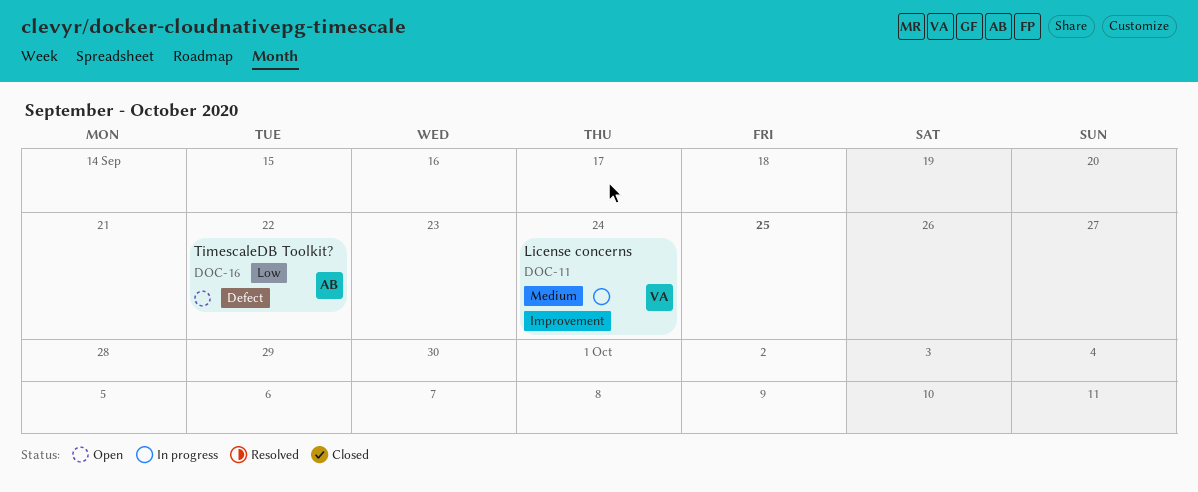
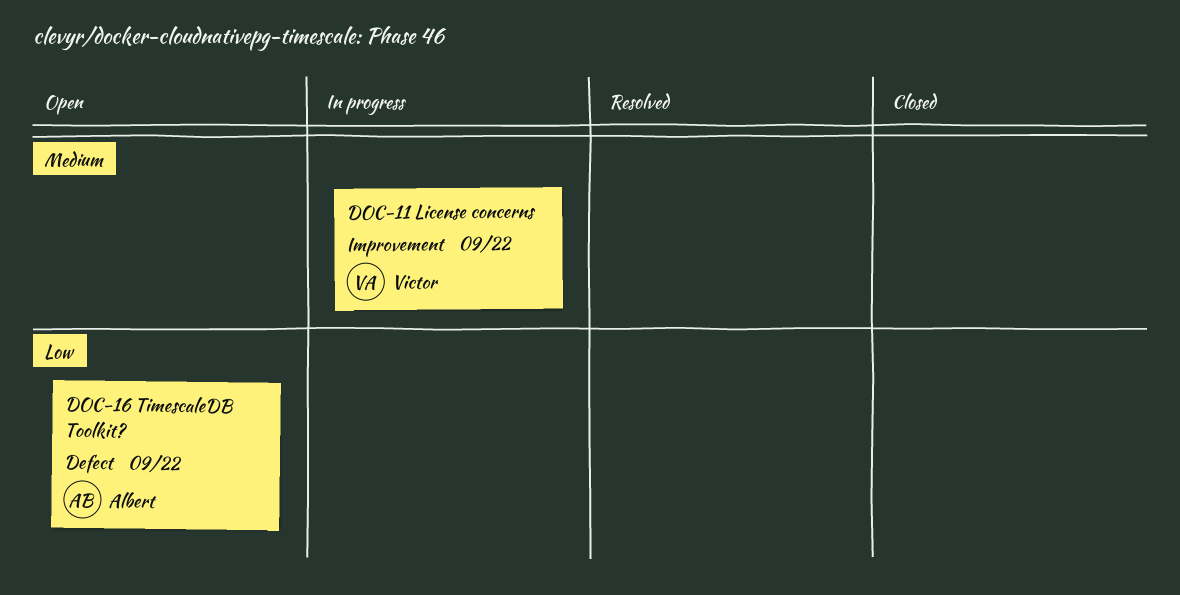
DOC-11, due: Sep 24 -> Sep 22

